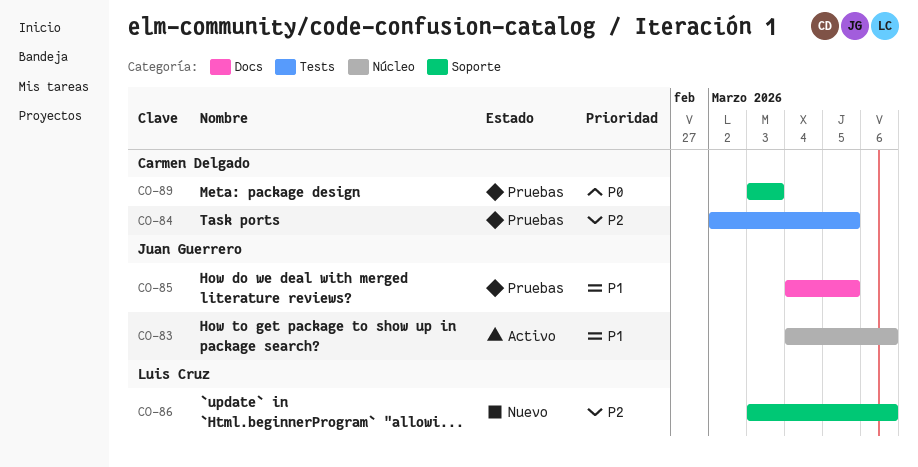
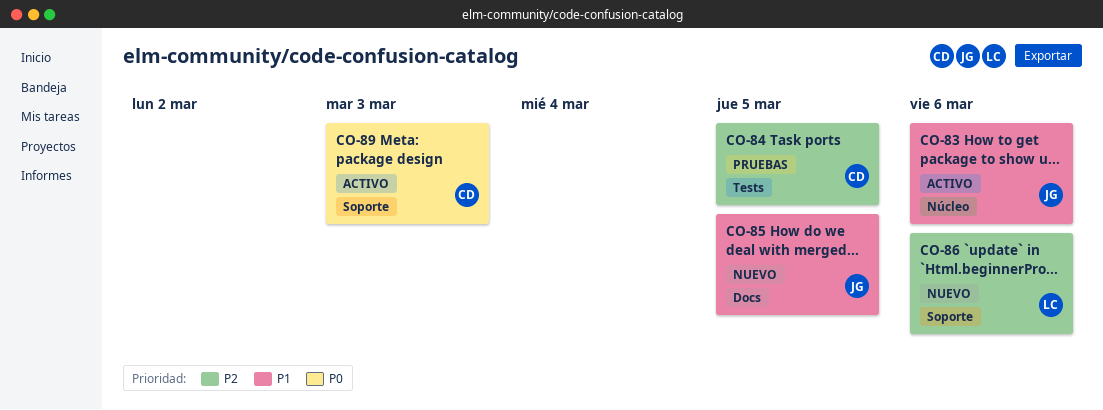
CO-85, status: Pruebas -> Nuevo
CO-89, status: Pruebas -> Activo

